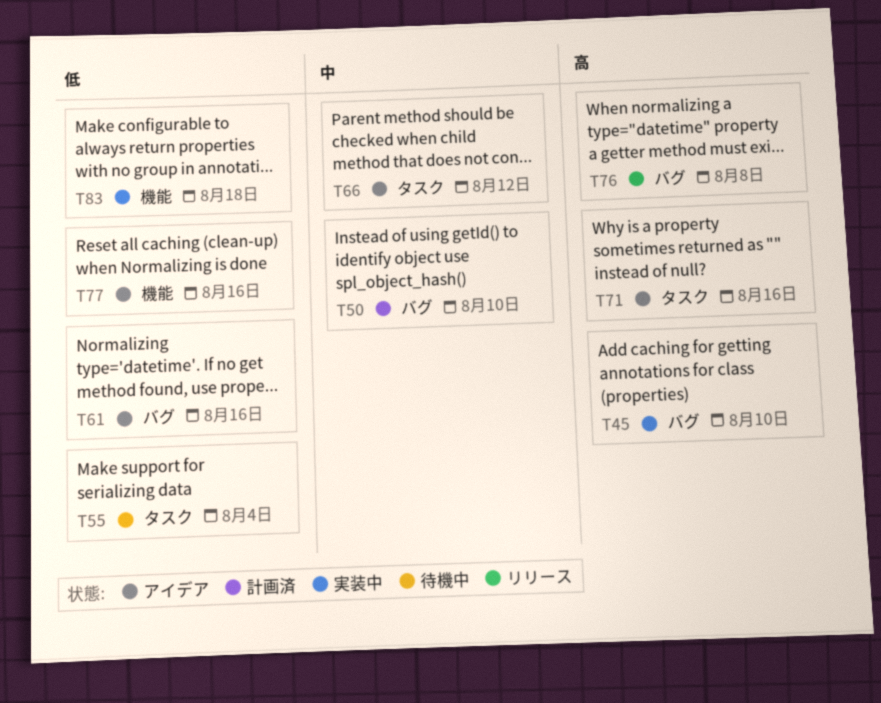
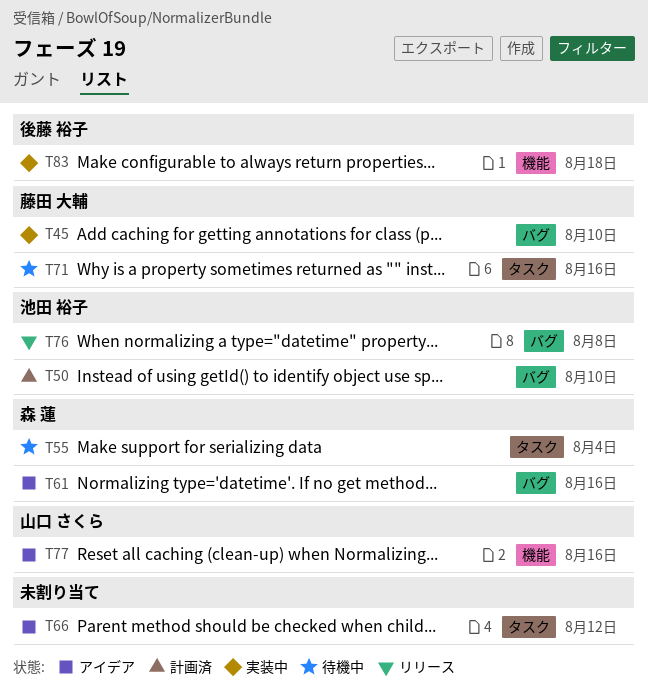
T71, status: アイデア -> 待機中

